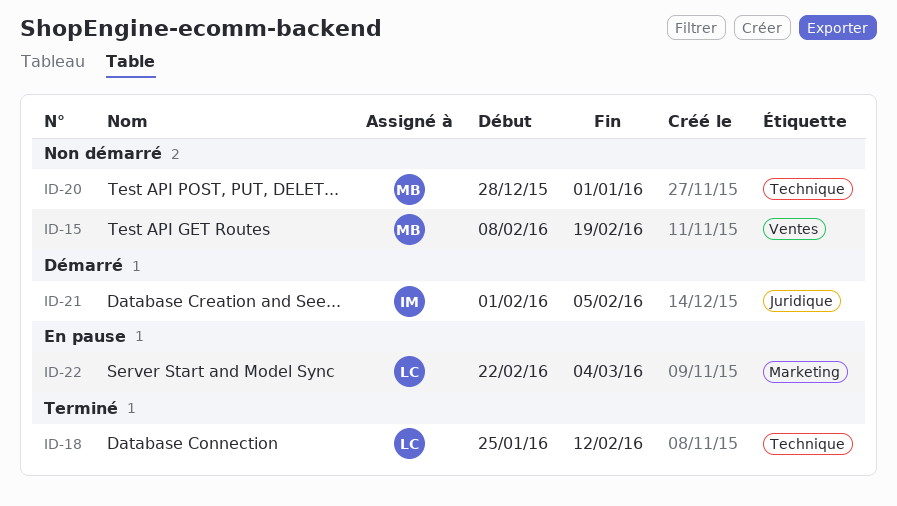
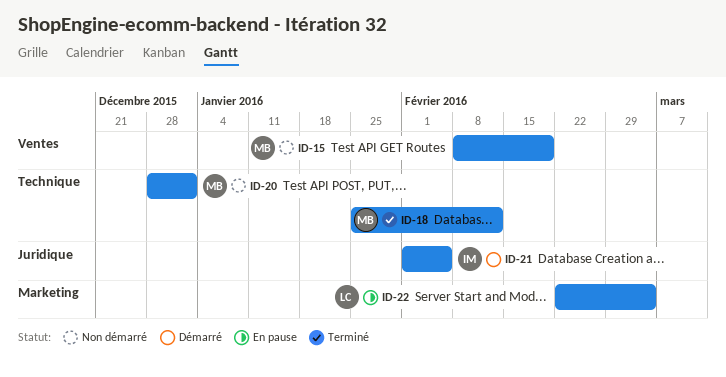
ID-18, owner: LC -> MB

